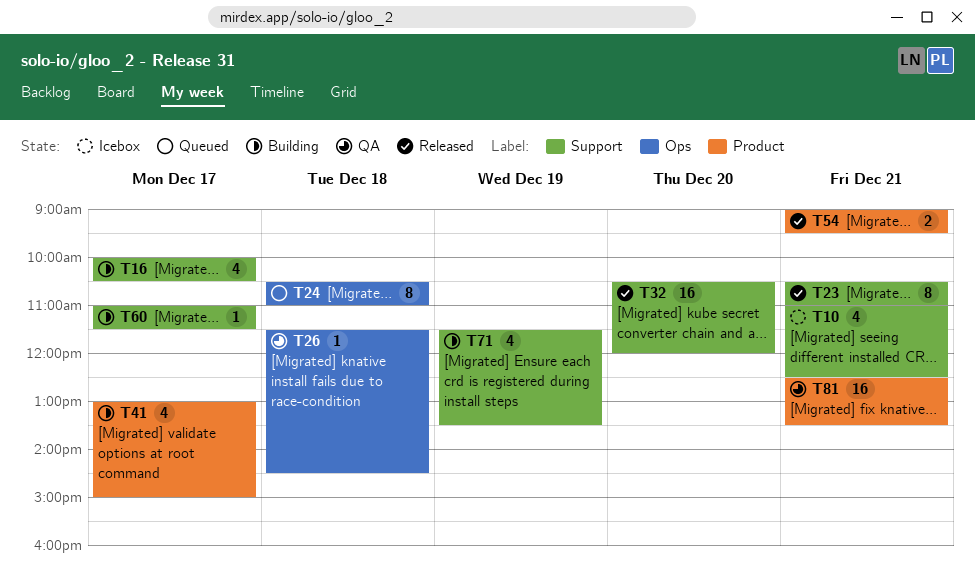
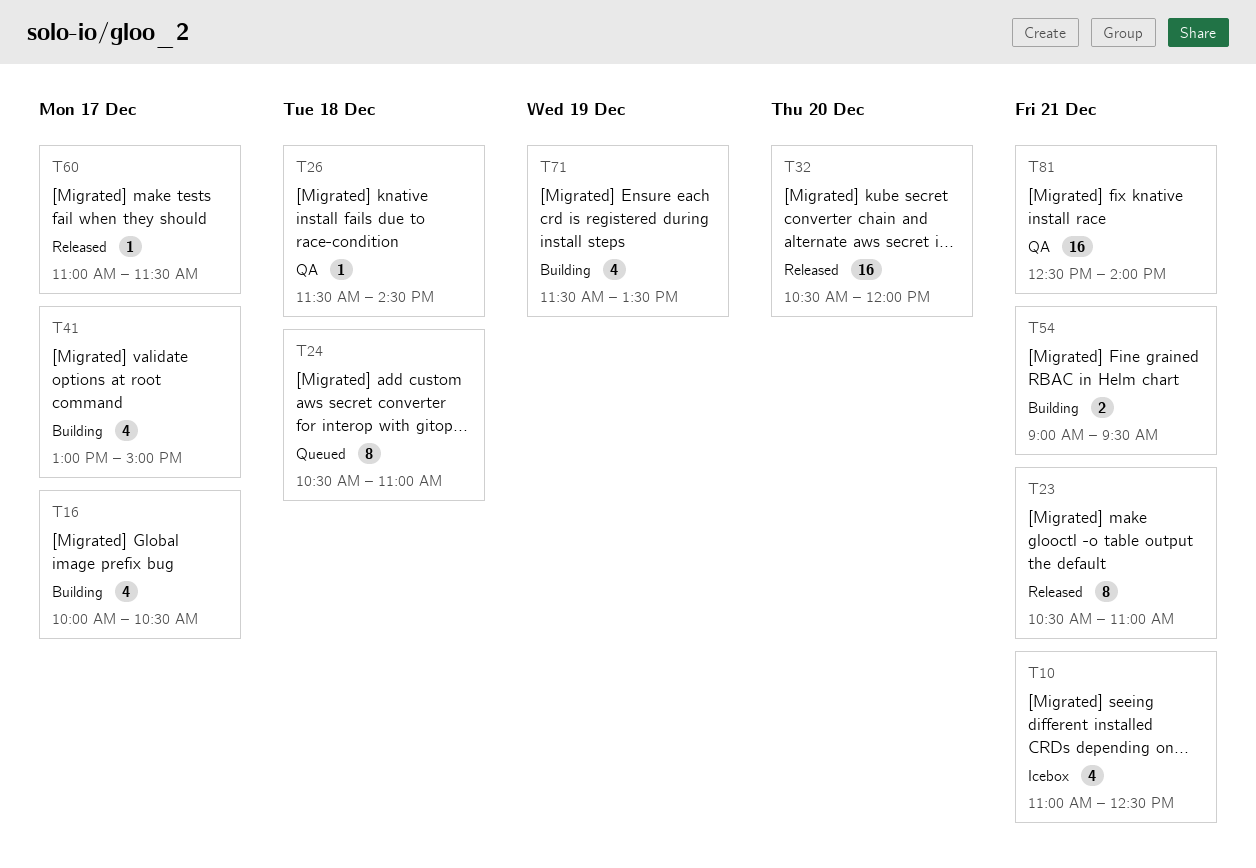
T54, status: Released -> Building
T60, status: Building -> Released
T81, ends: 13:30 -> 14:00

